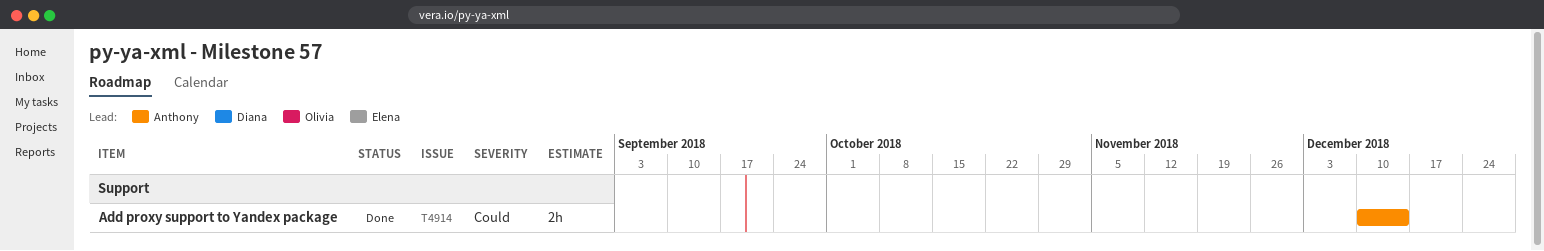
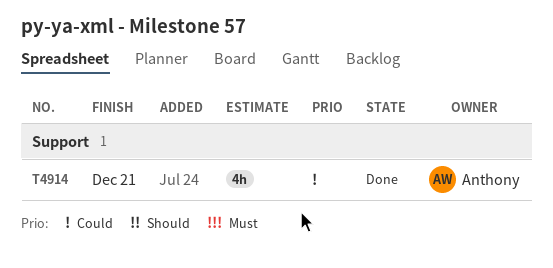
T4914, estimate: 2h -> 4h
T4914, due: Dec 14 -> Dec 21

